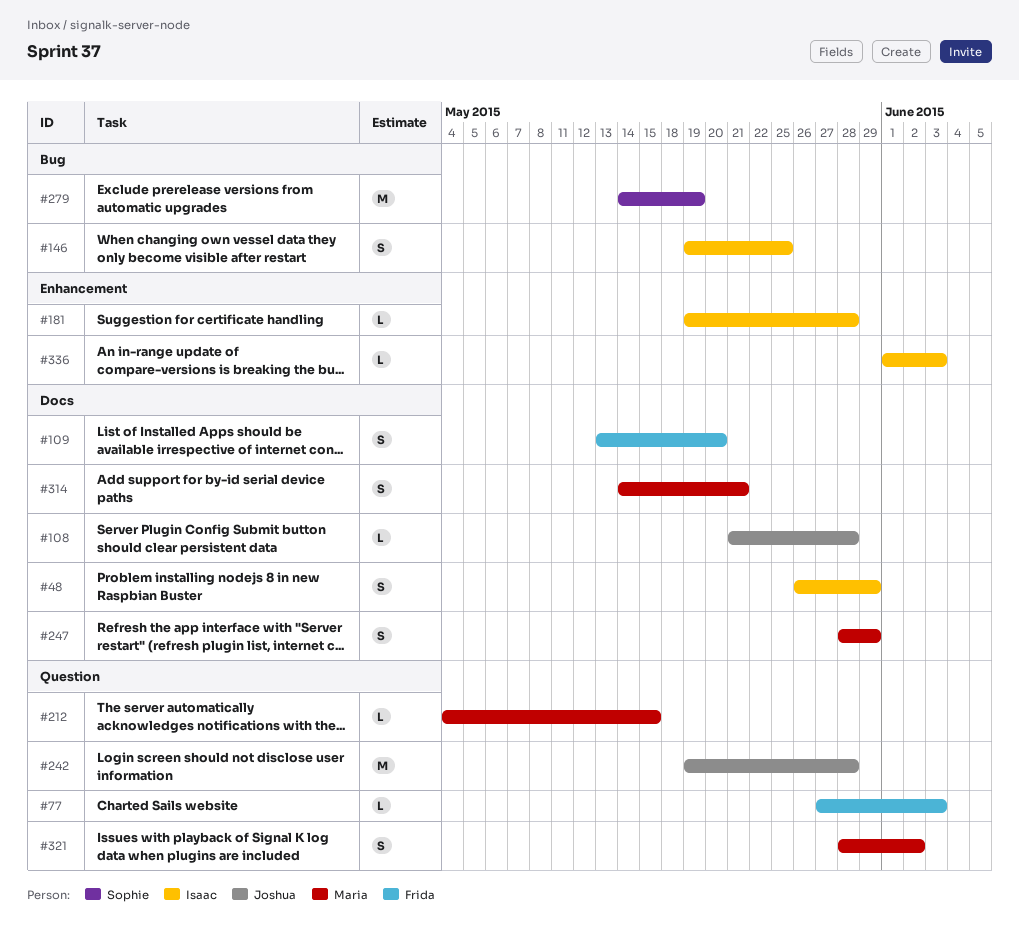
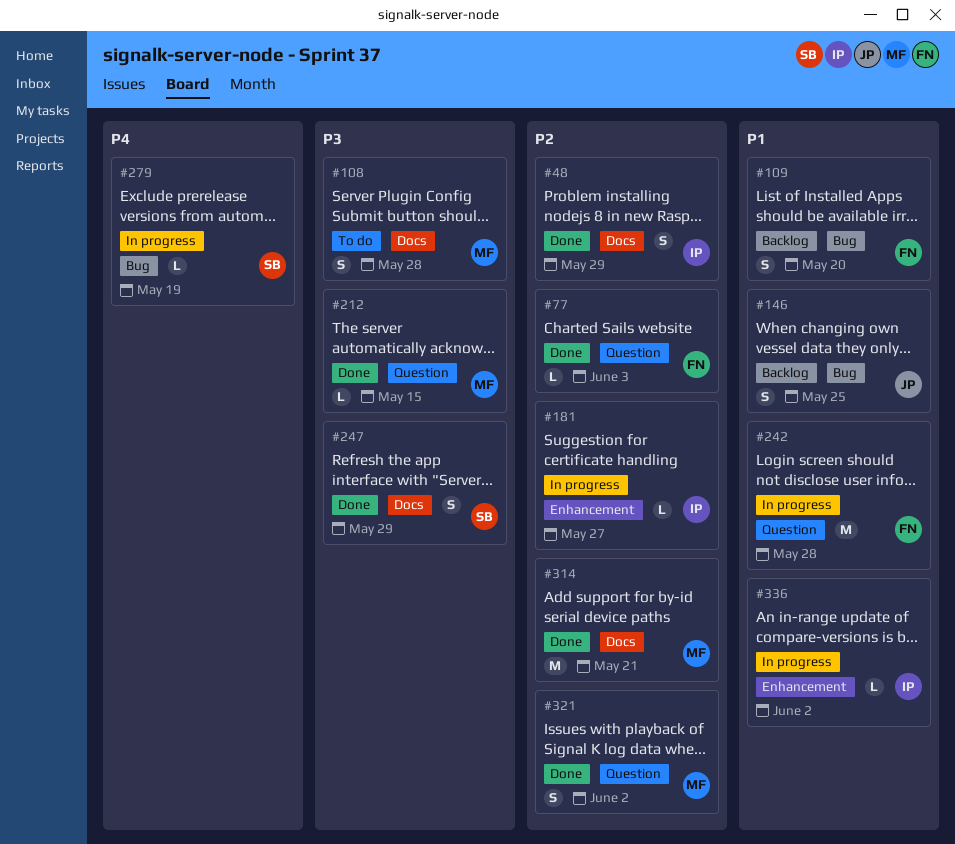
#108, owner: Joshua -> Maria
#108, estimate: L -> S
#109, label: Docs -> Bug
#146, owner: Isaac -> Joshua
#181, due: May 28 -> May 27
#242, owner: Joshua -> Frida
#247, owner: Maria -> Sophie
#279, estimate: M -> L
#314, estimate: S -> M
#336, due: Jun 3 -> Jun 2

